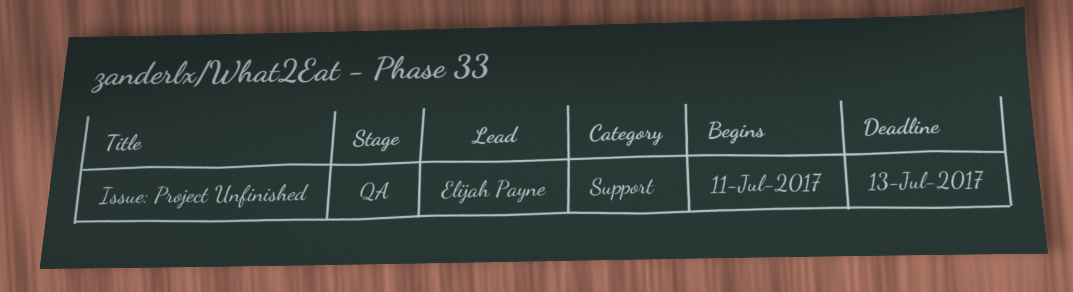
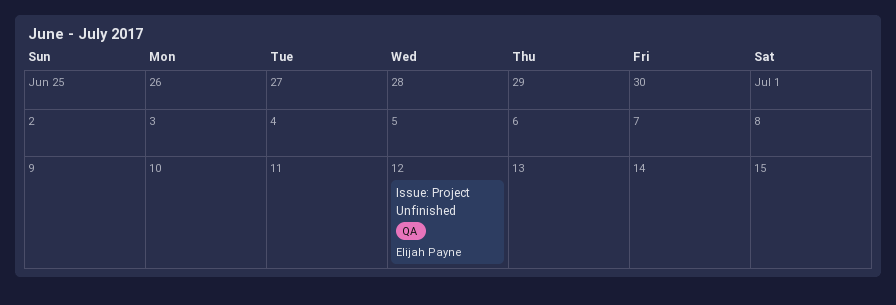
Issue: Project Unfinished, due: Jul 13 -> Jul 12

